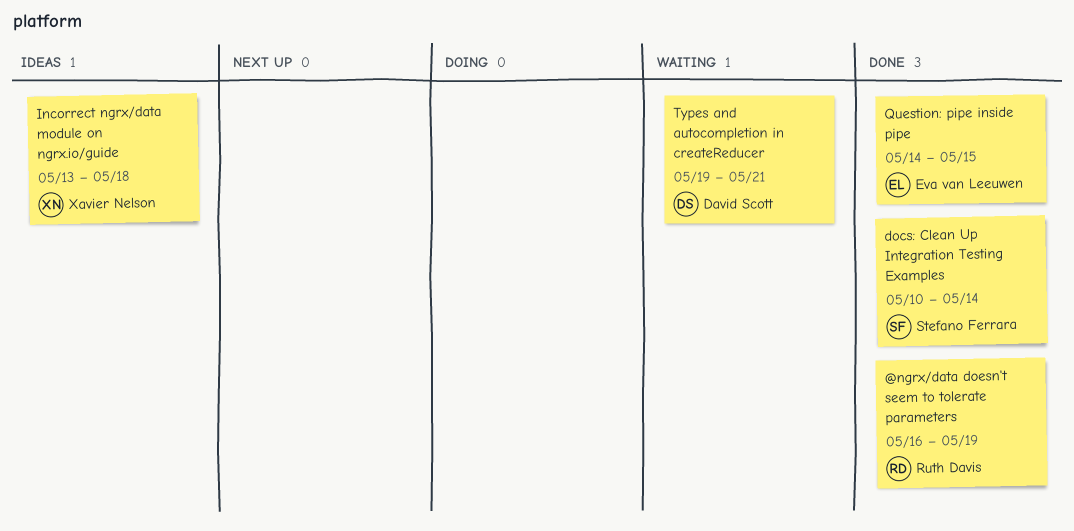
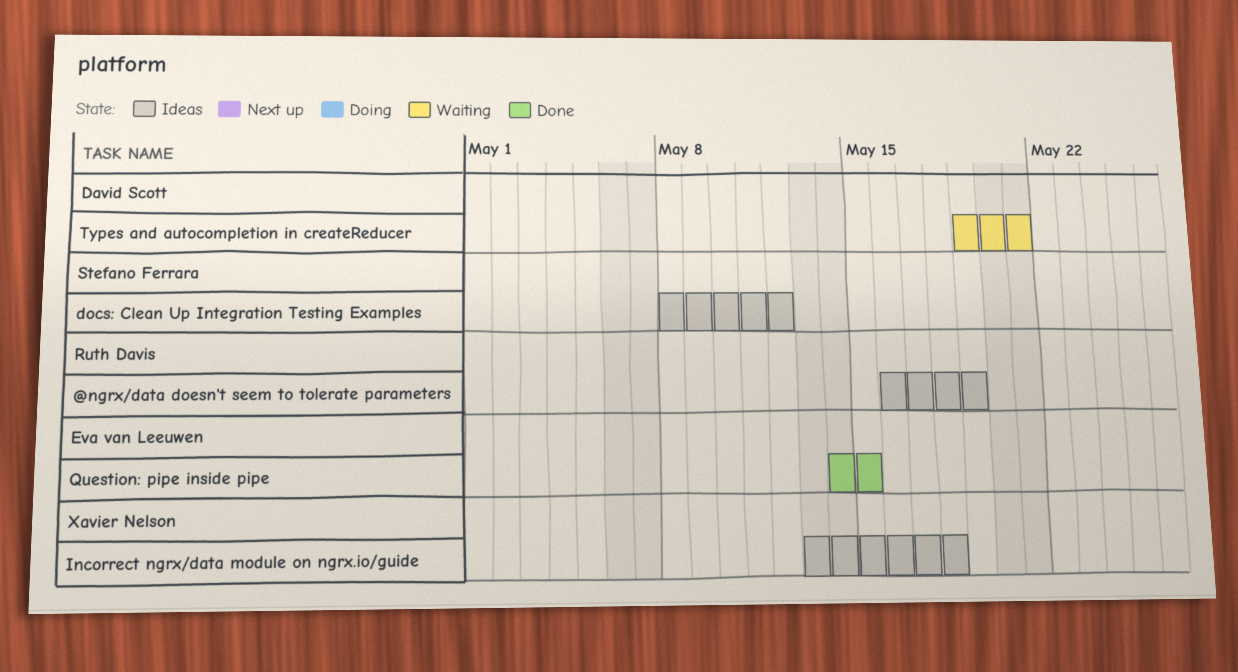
@ngrx/data doesn't seem to tolerate parameters, status: Done -> Ideas
docs: Clean Up Integration Testing Examples, status: Done -> Ideas
docs: Clean Up Integration Testing Examples, start: May 10 -> May 8
docs: Clean Up Integration Testing Examples, due: May 14 -> May 12

